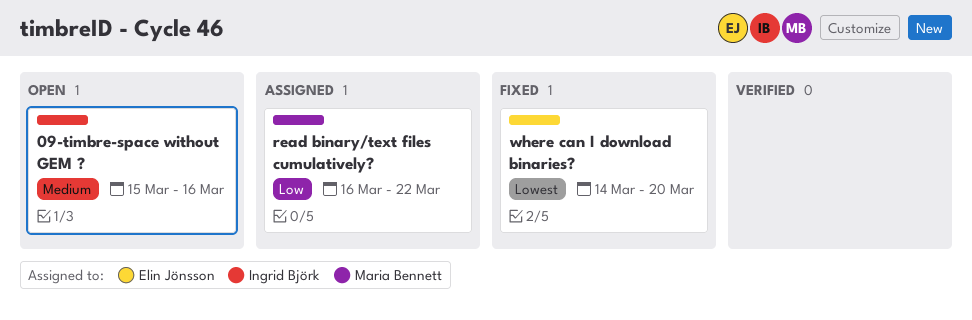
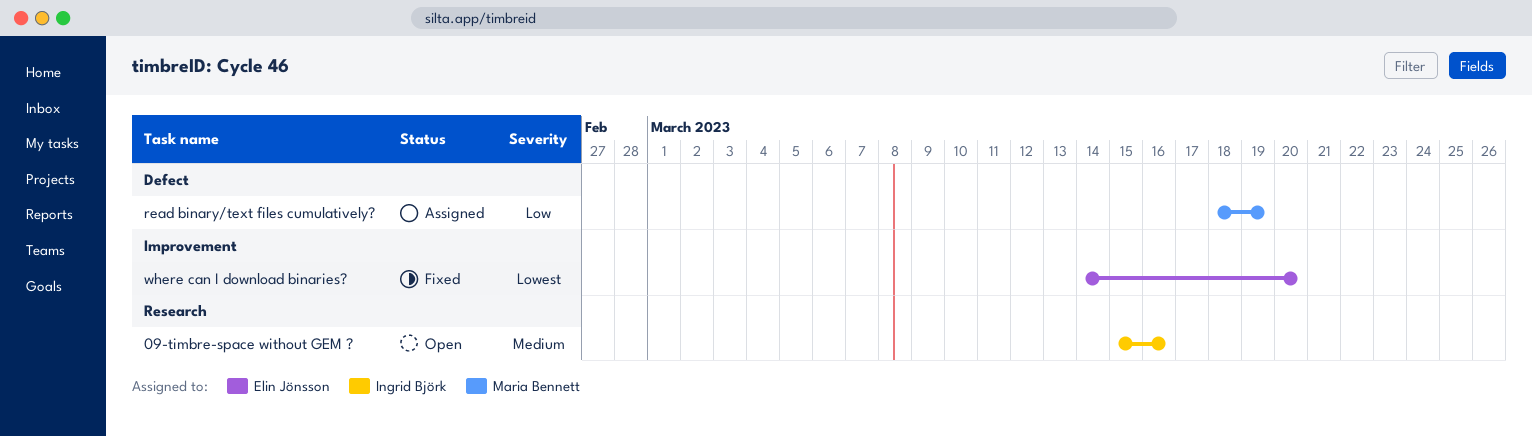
read binary/text files cumulatively?, start: Mar 16 -> Mar 18
read binary/text files cumulatively?, due: Mar 22 -> Mar 19

